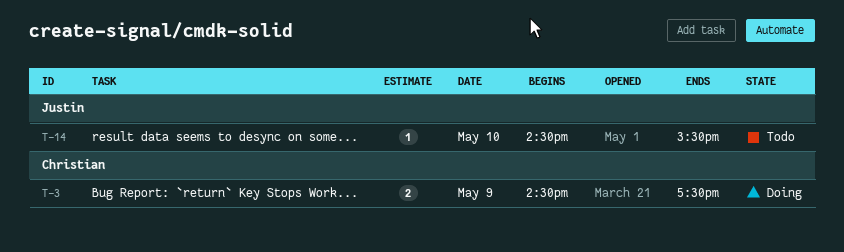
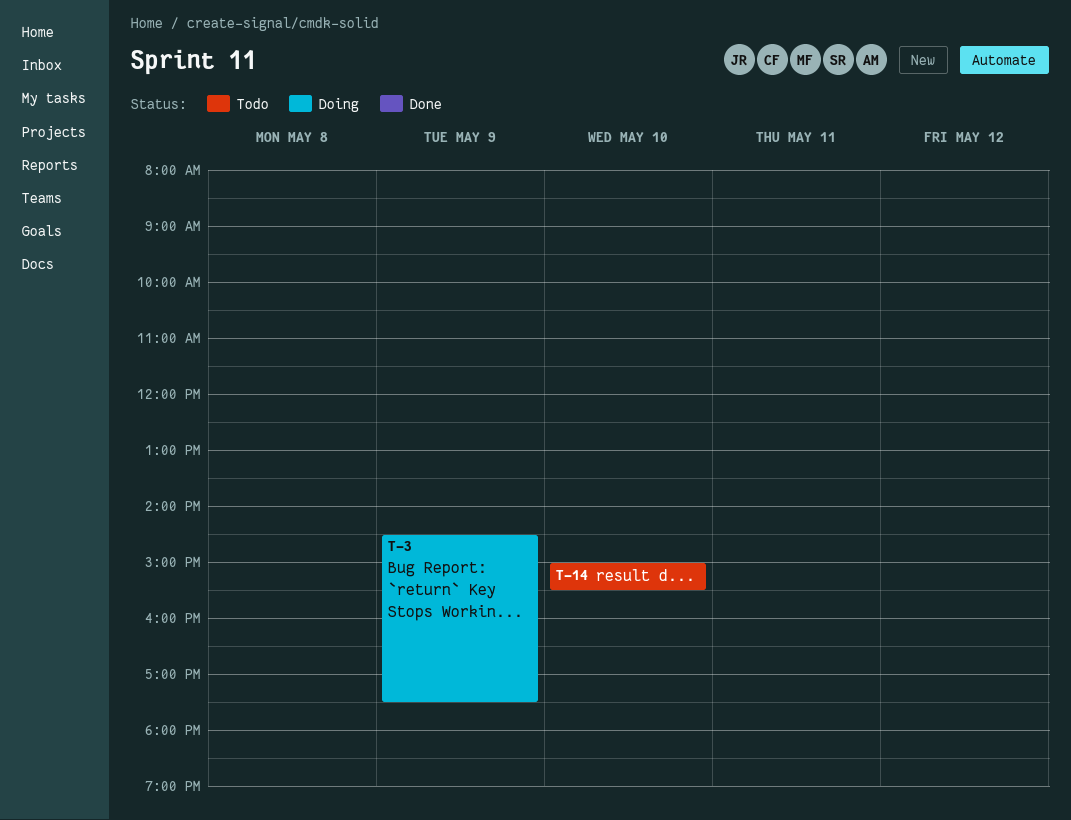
T-14, begins: 14:30 -> 15:00

